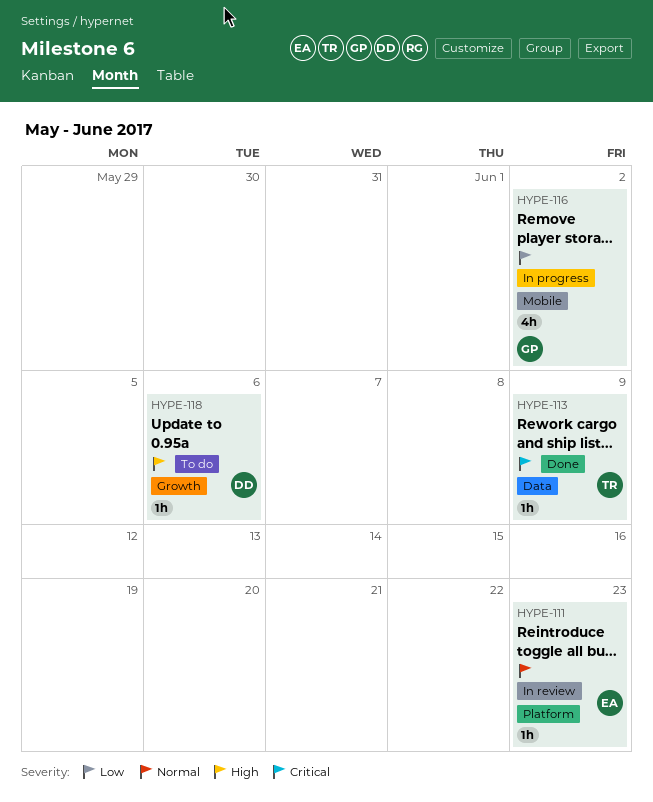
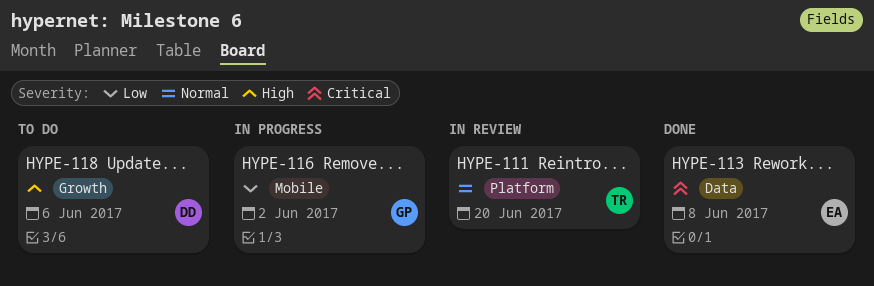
HYPE-111, owner: EA -> TR
HYPE-111, due: Jun 23 -> Jun 20
HYPE-113, owner: TR -> EA
HYPE-113, due: Jun 9 -> Jun 8

